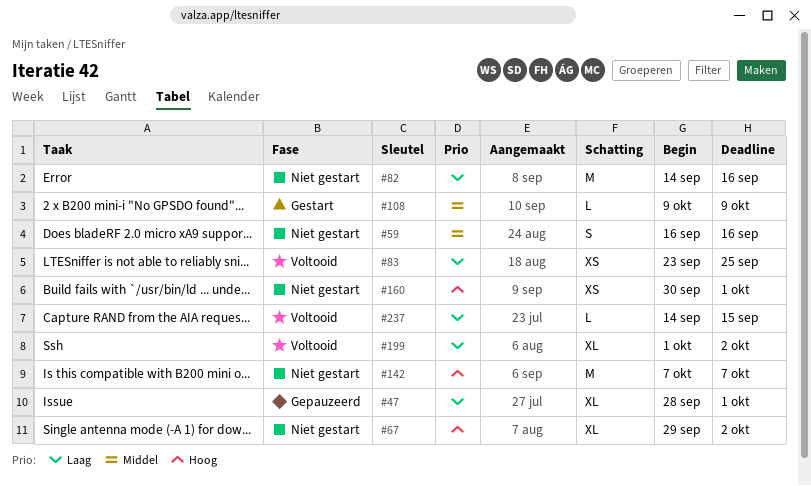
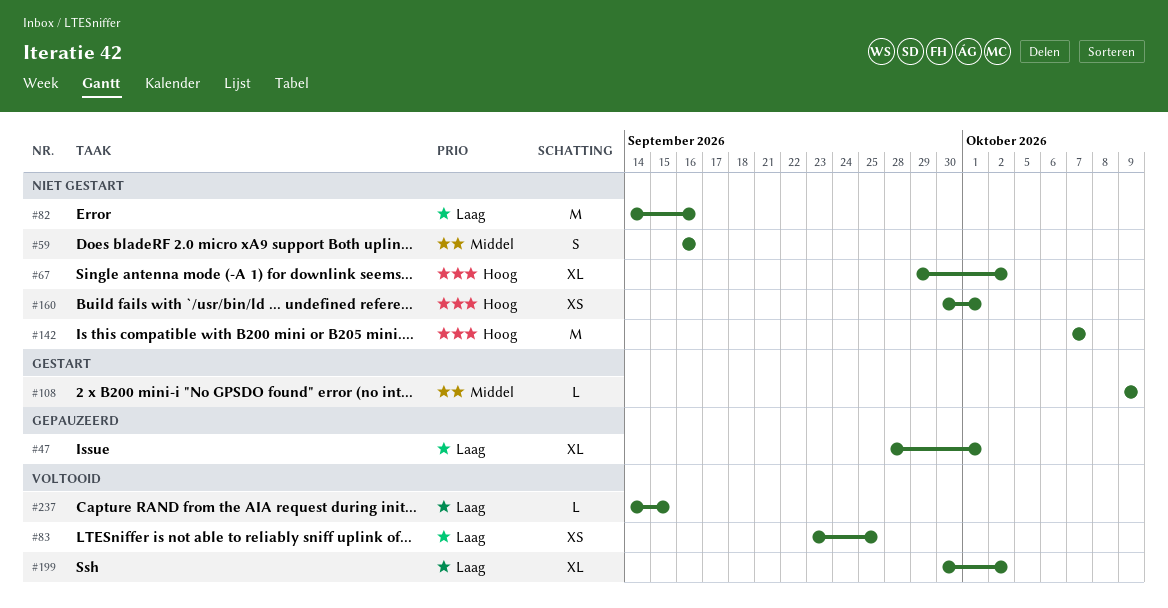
#199, start: Oct 1 -> Sep 30

